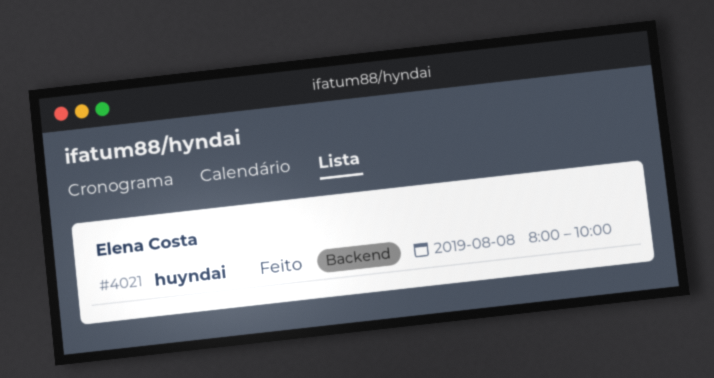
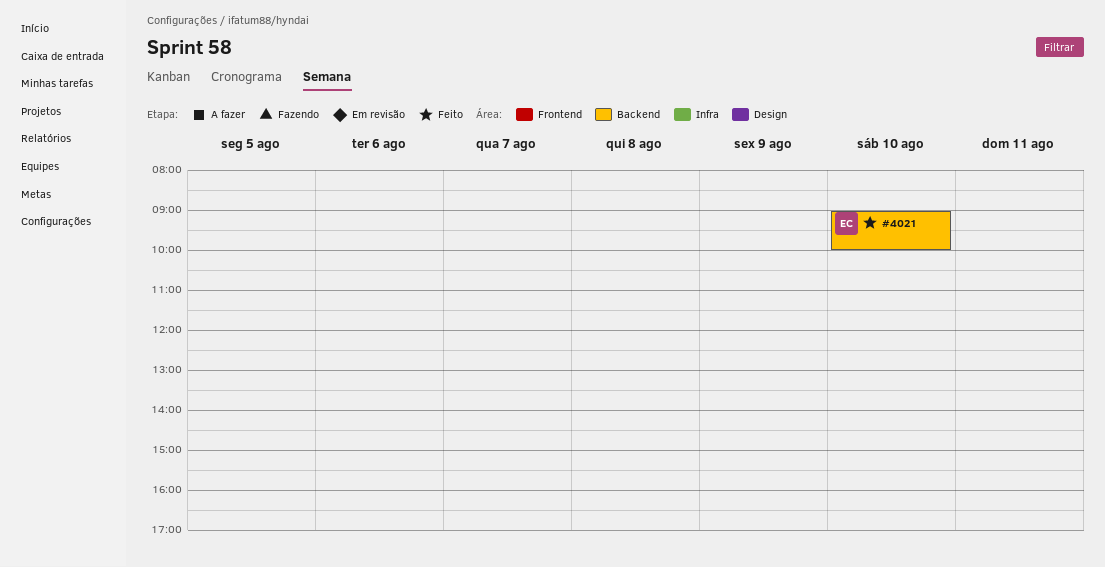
#4021, day: Aug 8 -> Aug 10
#4021, begins: 08:00 -> 09:00

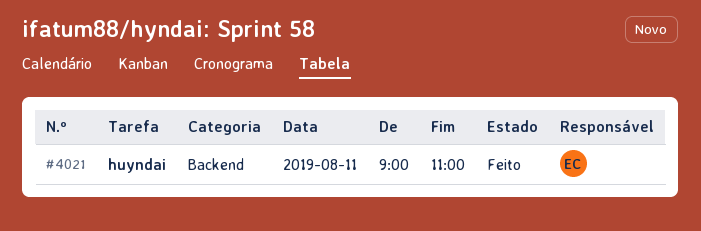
#4021, day: Aug 10 -> Aug 11
#4021, ends: 10:00 -> 11:00

